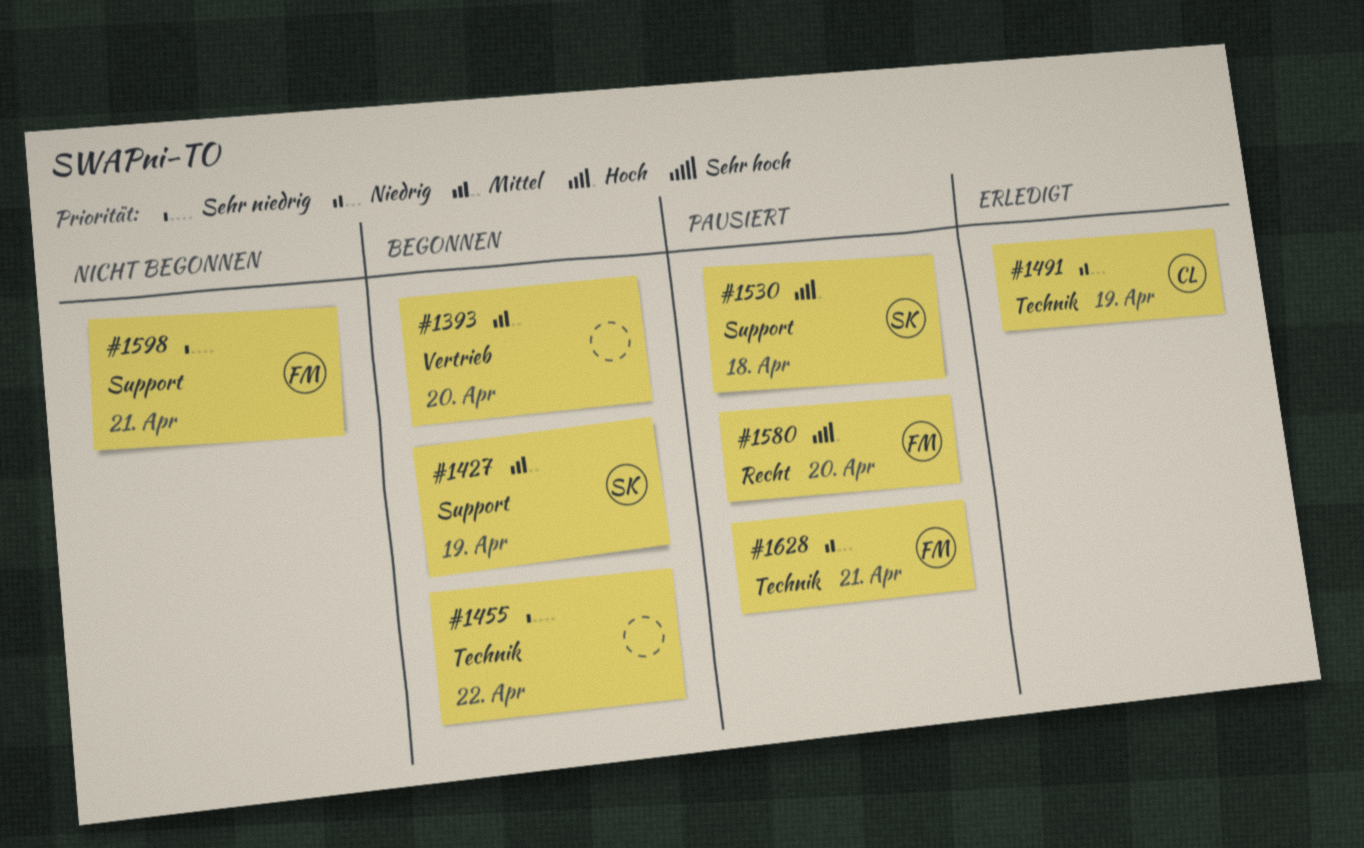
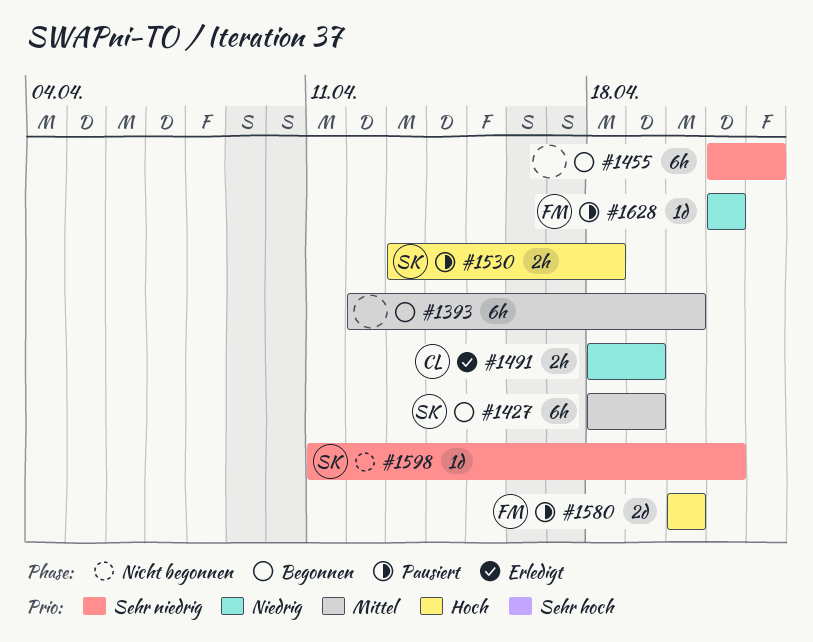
#1598, owner: FM -> SK

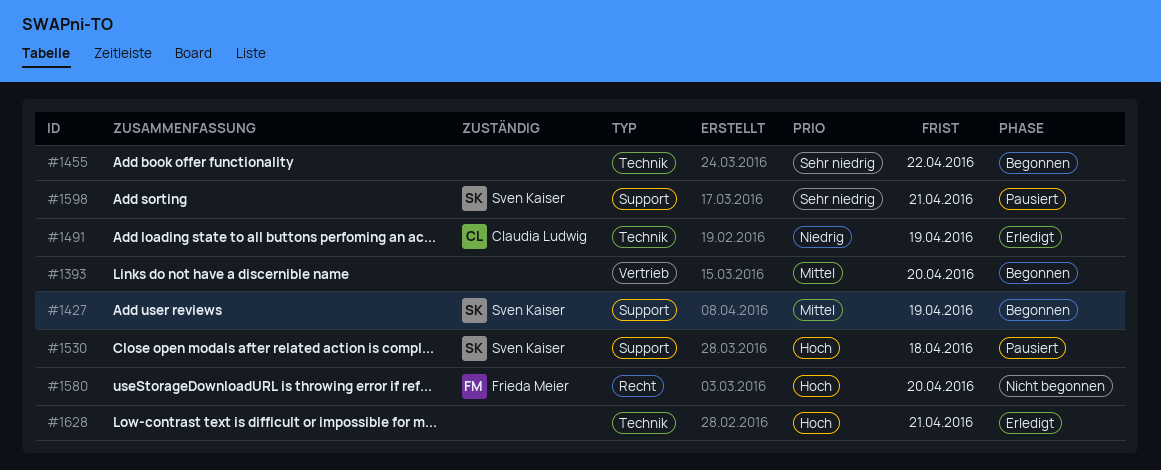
#1580, status: Pausiert -> Nicht begonnen
#1598, status: Nicht begonnen -> Pausiert
#1628, status: Pausiert -> Erledigt
#1628, owner: Frieda Meier -> none
#1628, priority: Niedrig -> Hoch

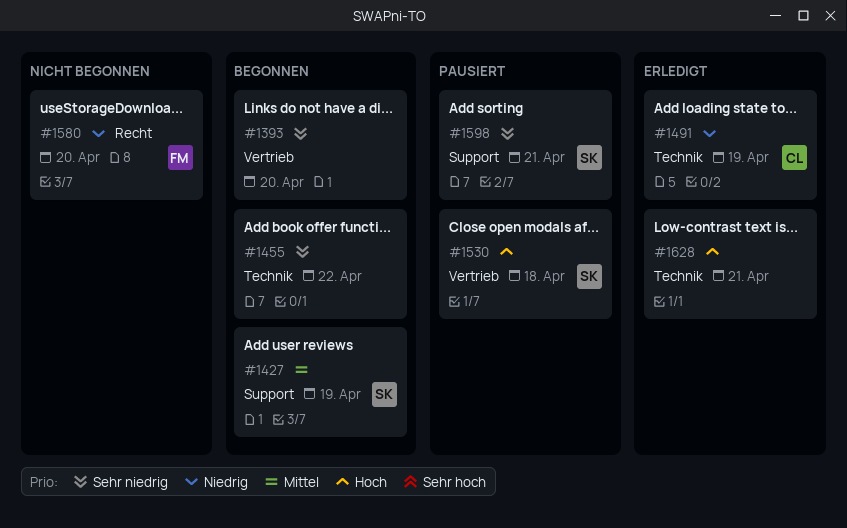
#1393, priority: Mittel -> Sehr niedrig
#1530, label: Support -> Vertrieb
#1580, priority: Hoch -> Niedrig

